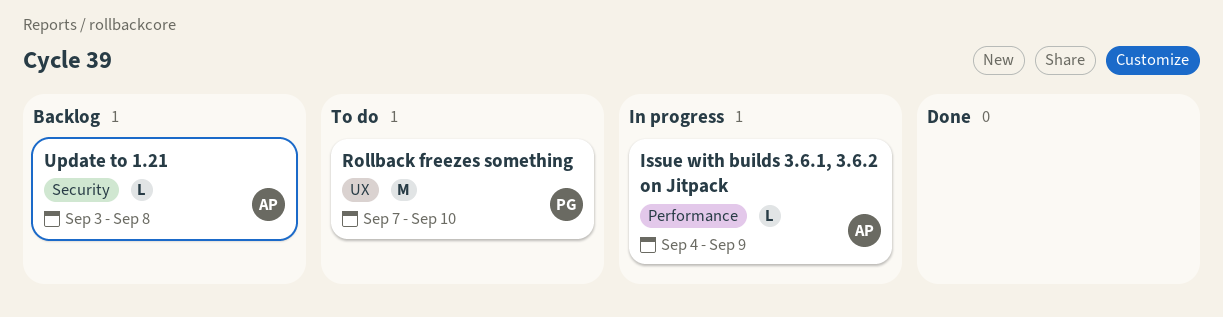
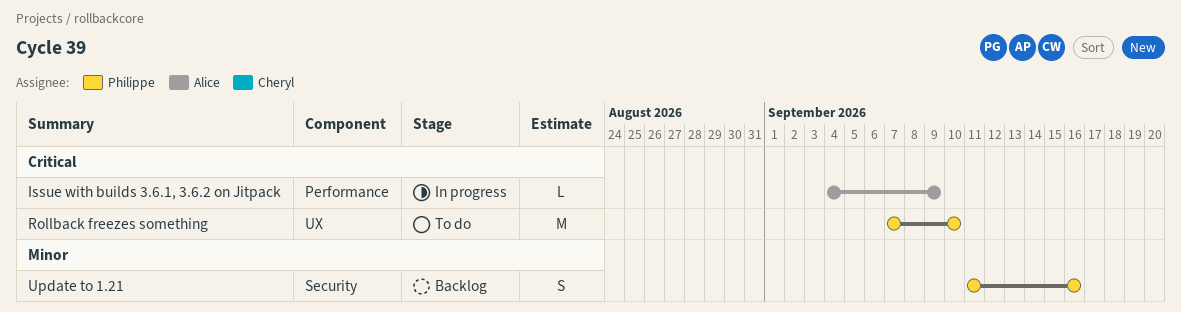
Update to 1.21, owner: Alice -> Philippe
Update to 1.21, estimate: L -> S
Update to 1.21, start: Sep 3 -> Sep 11
Update to 1.21, due: Sep 8 -> Sep 16

